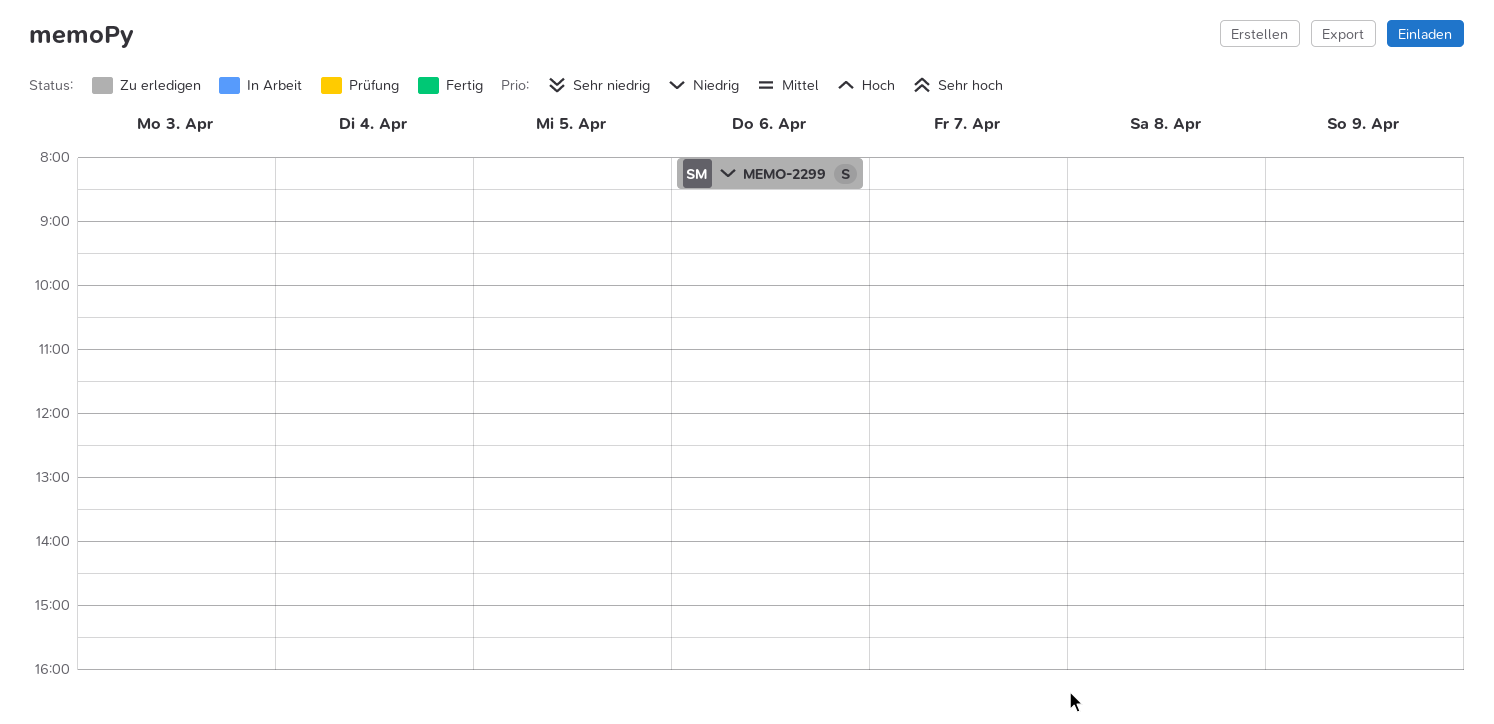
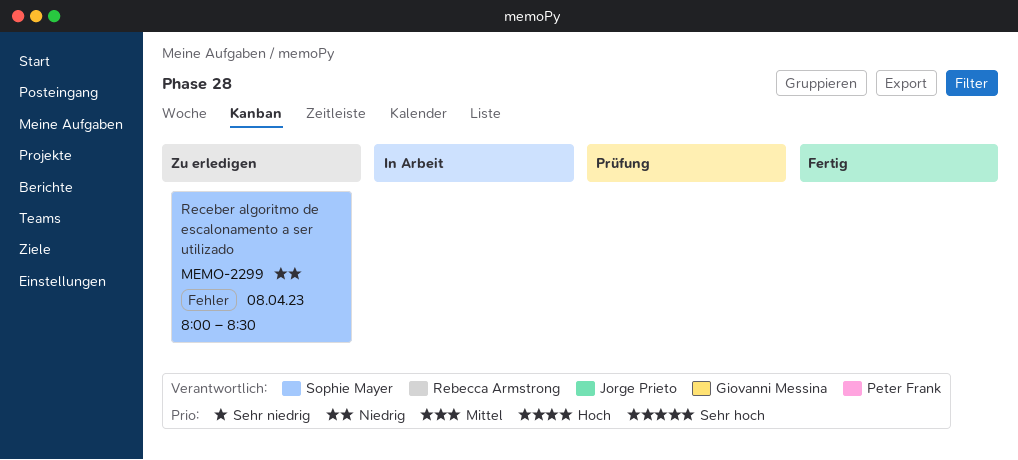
MEMO-2299, day: Apr 6 -> Apr 8

